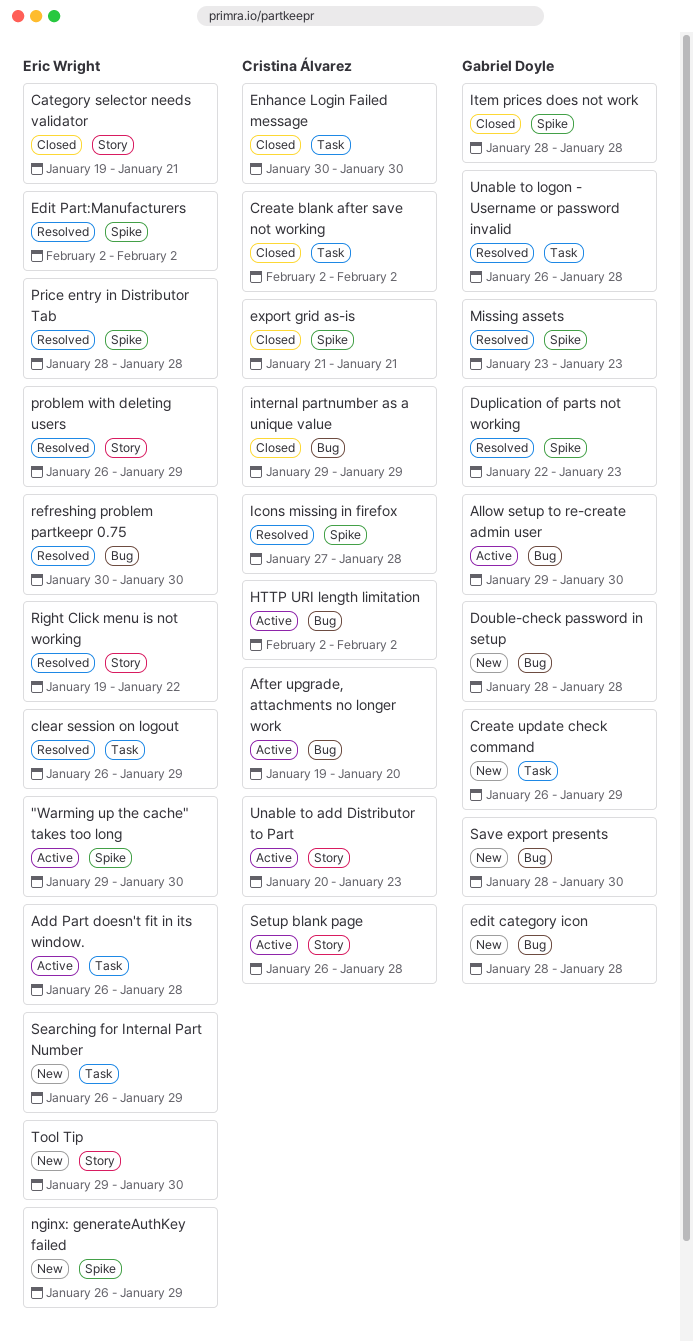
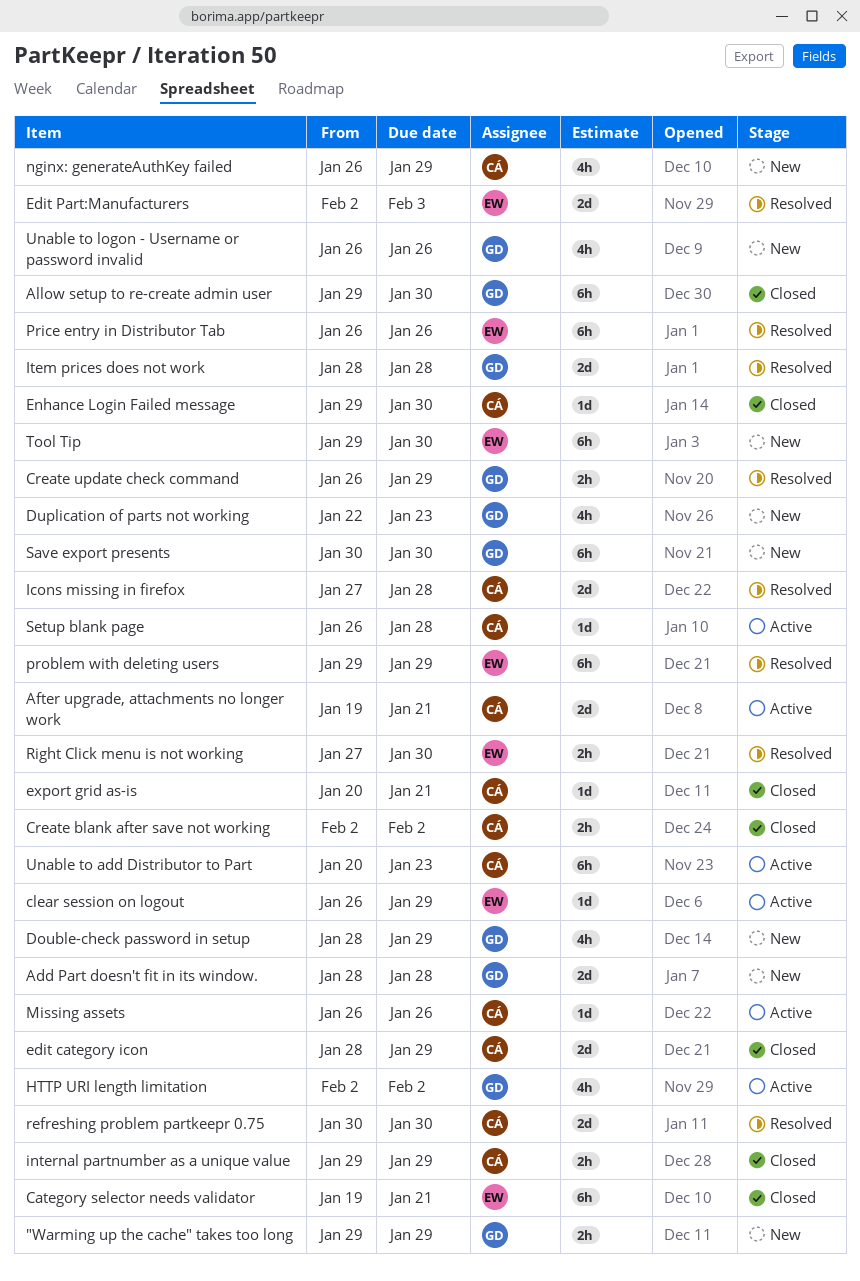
"Warming up the cache" takes too long, status: Active -> New
"Warming up the cache" takes too long, owner: Eric Wright -> Gabriel Doyle
"Warming up the cache" takes too long, due: Jan 30 -> Jan 29
Add Part doesn't fit in its window., status: Active -> New
Add Part doesn't fit in its window., owner: Eric Wright -> Gabriel Doyle
Add Part doesn't fit in its window., start: Jan 26 -> Jan 28
After upgrade, attachments no longer work, due: Jan 20 -> Jan 21
Allow setup to re-create admin user, status: Active -> Closed
clear session on logout, status: Resolved -> Active
Create update check command, status: New -> Resolved
Double-check password in setup, due: Jan 28 -> Jan 29
Duplication of parts not working, status: Resolved -> New
edit category icon, status: New -> Closed
edit category icon, owner: Gabriel Doyle -> Cristina Álvarez
edit category icon, due: Jan 28 -> Jan 29
Edit Part:Manufacturers, due: Feb 2 -> Feb 3
Enhance Login Failed message, start: Jan 30 -> Jan 29
export grid as-is, start: Jan 21 -> Jan 20
HTTP URI length limitation, owner: Cristina Álvarez -> Gabriel Doyle
Item prices does not work, status: Closed -> Resolved
Missing assets, status: Resolved -> Active
Missing assets, owner: Gabriel Doyle -> Cristina Álvarez
Missing assets, start: Jan 23 -> Jan 26
Missing assets, due: Jan 23 -> Jan 26
nginx: generateAuthKey failed, owner: Eric Wright -> Cristina Álvarez
Price entry in Distributor Tab, start: Jan 28 -> Jan 26
Price entry in Distributor Tab, due: Jan 28 -> Jan 26
problem with deleting users, start: Jan 26 -> Jan 29
refreshing problem partkeepr 0.75, owner: Eric Wright -> Cristina Álvarez
Right Click menu is not working, start: Jan 19 -> Jan 27
Right Click menu is not working, due: Jan 22 -> Jan 30
Save export presents, start: Jan 28 -> Jan 30
Searching for Internal Part Number: present -> none
Unable to logon - Username or password invalid, status: Resolved -> New
Unable to logon - Username or password invalid, due: Jan 28 -> Jan 26

